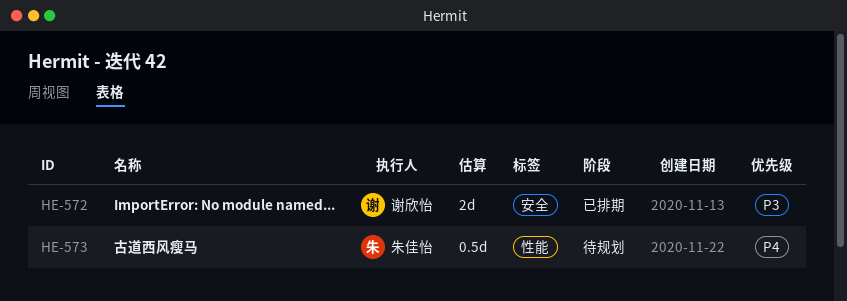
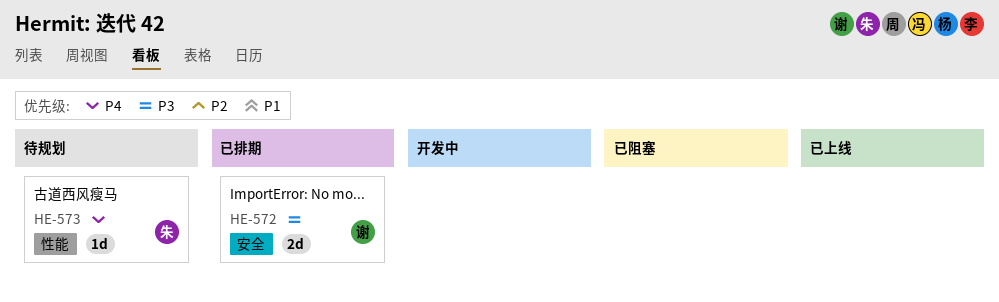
HE-573, estimate: 0.5d -> 1d

